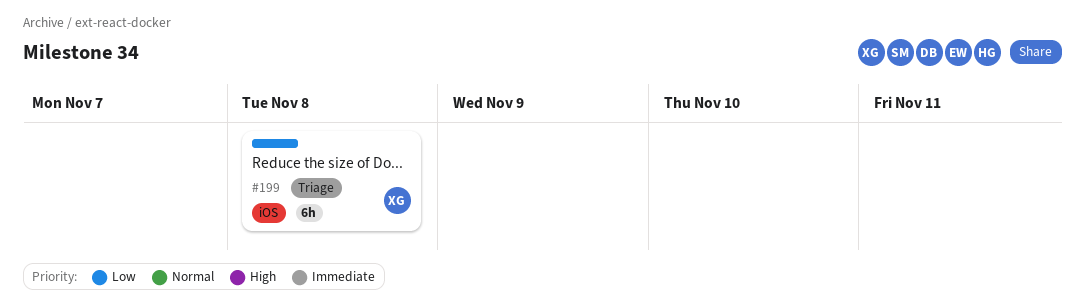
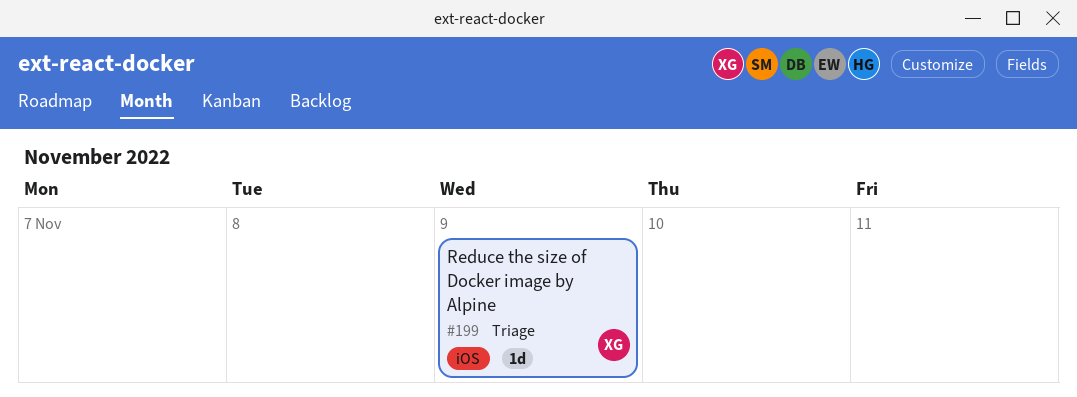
#199, estimate: 6h -> 1d
#199, due: Nov 8 -> Nov 9

